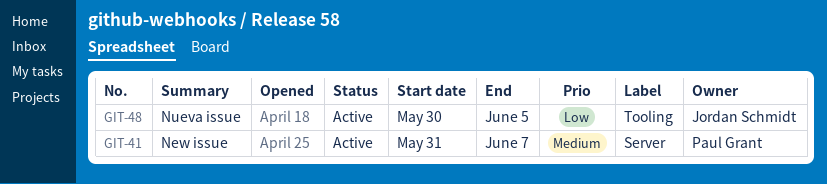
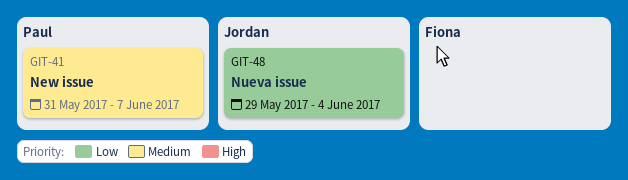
GIT-48, start: May 30 -> May 29
GIT-48, due: Jun 5 -> Jun 4

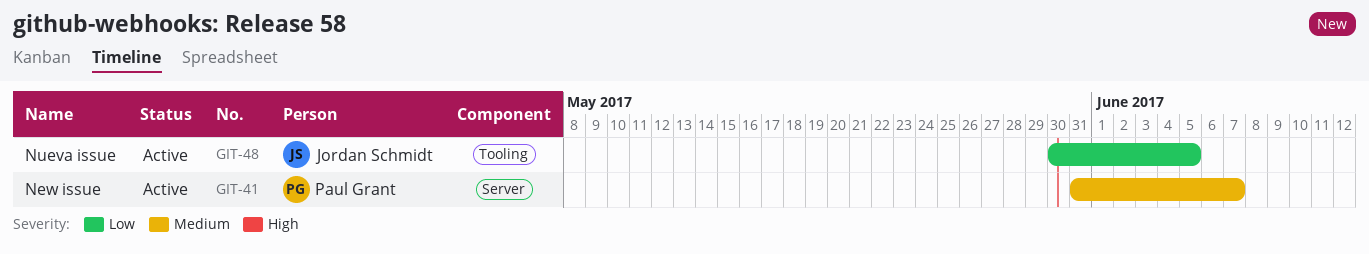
GIT-48, start: May 29 -> May 30
GIT-48, due: Jun 4 -> Jun 5

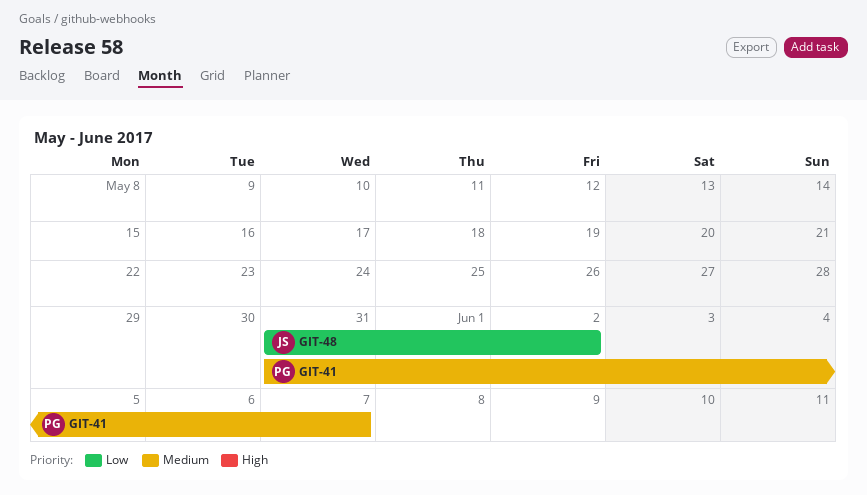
GIT-48, start: May 30 -> May 31
GIT-48, due: Jun 5 -> Jun 2

